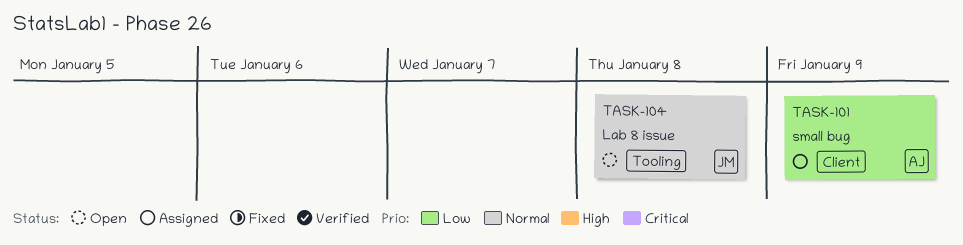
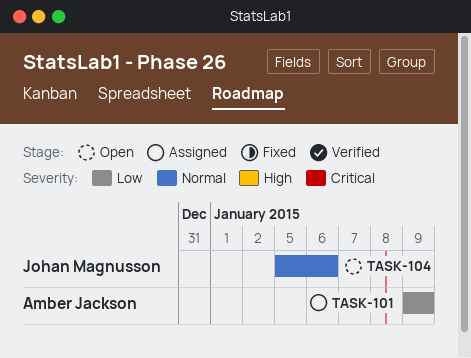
TASK-104, due: Jan 8 -> Jan 6

